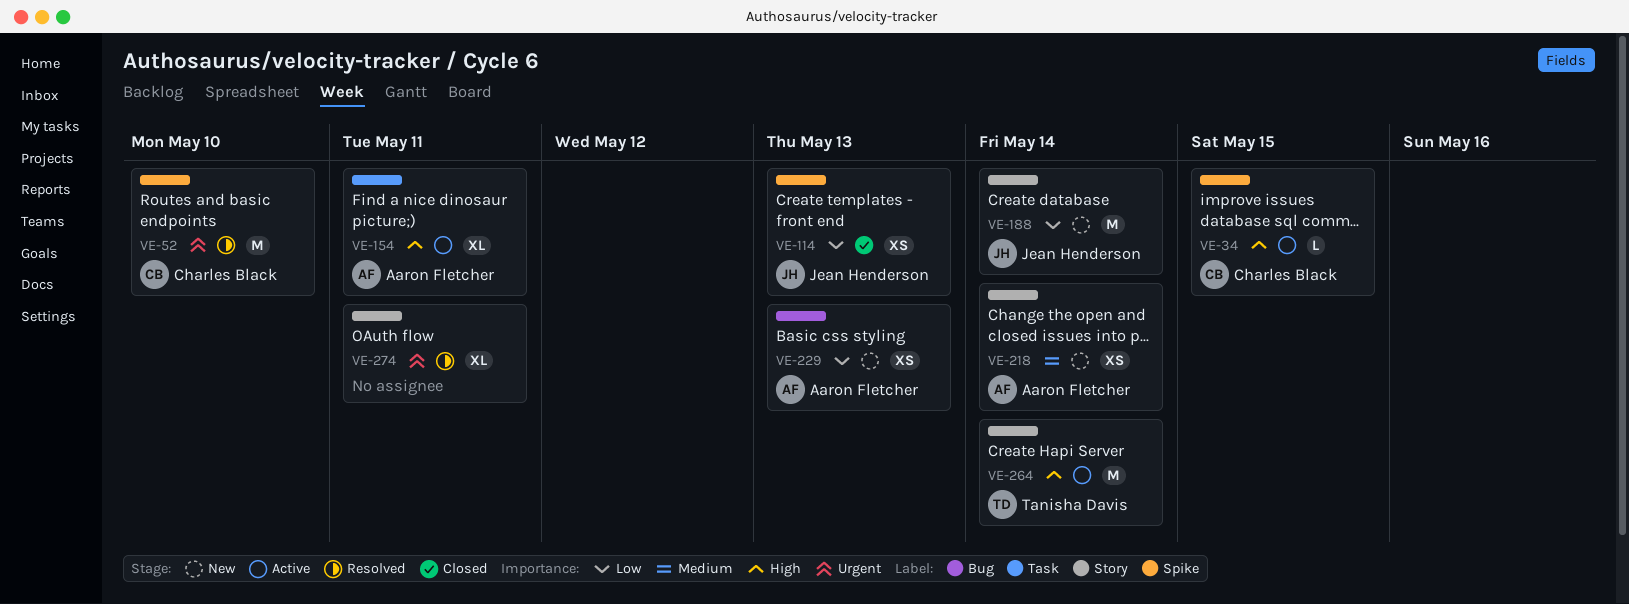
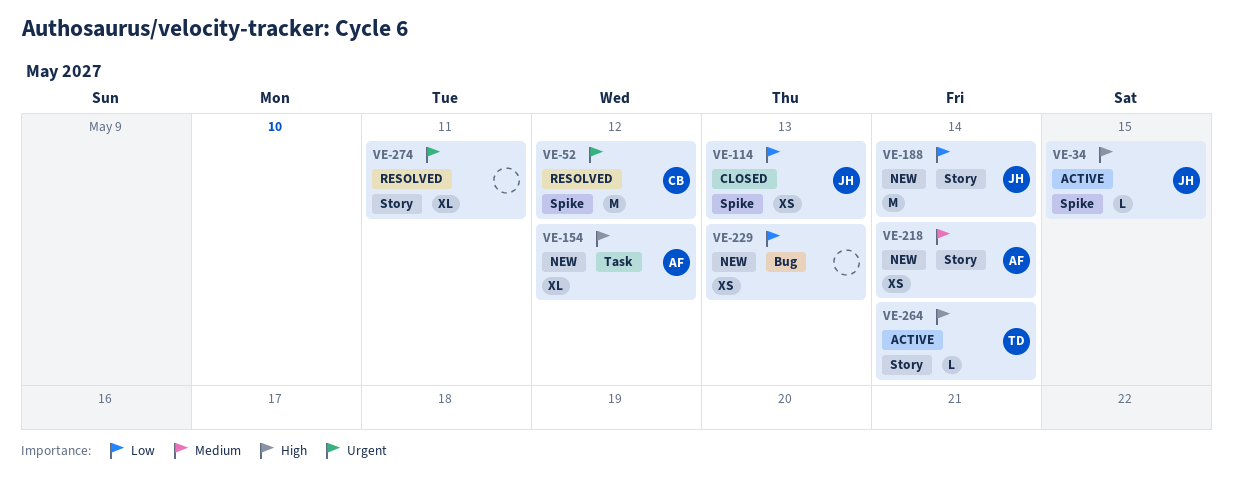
VE-34, owner: Charles Black -> Jean Henderson
VE-52, due: May 10 -> May 12
VE-154, status: Active -> New
VE-154, due: May 11 -> May 12
VE-229, owner: Aaron Fletcher -> none
VE-264, estimate: M -> L

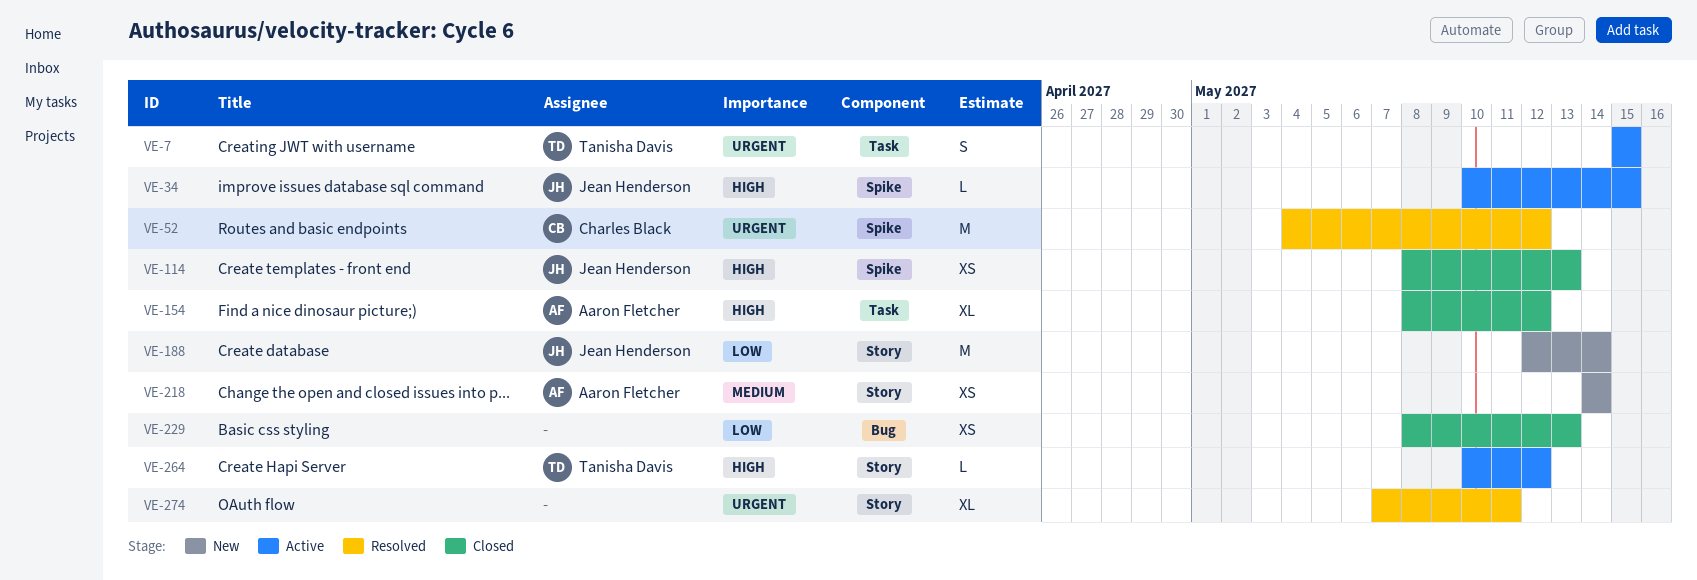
VE-7: none -> present
VE-114, priority: Low -> High
VE-154, status: New -> Closed
VE-229, status: New -> Closed
VE-264, due: May 14 -> May 12

